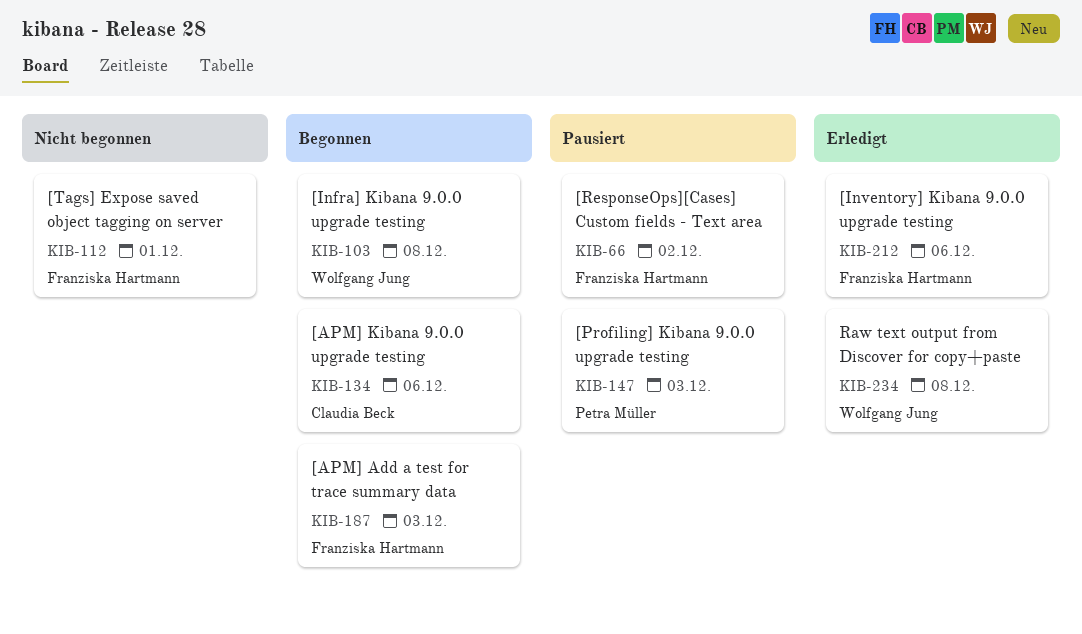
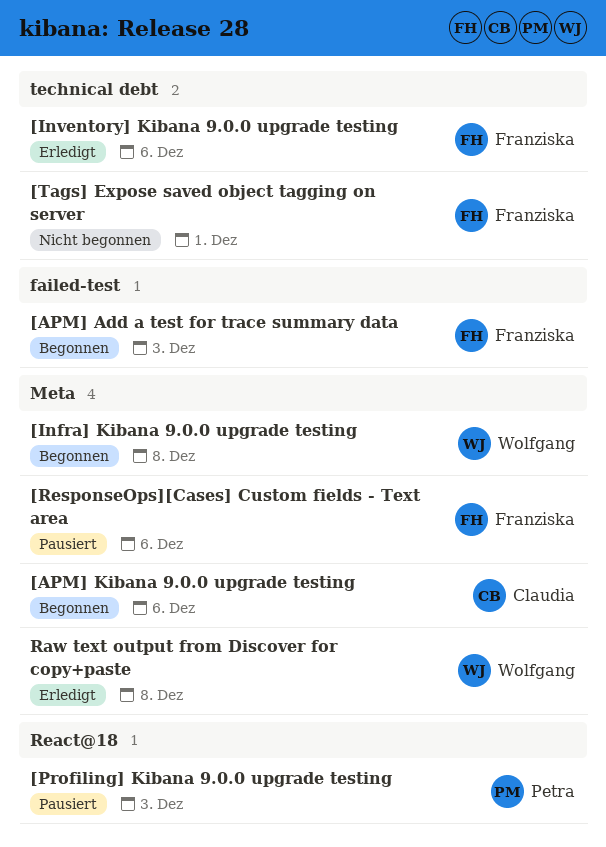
[ResponseOps][Cases] Custom fields - Text area, due: Dec 2 -> Dec 6

